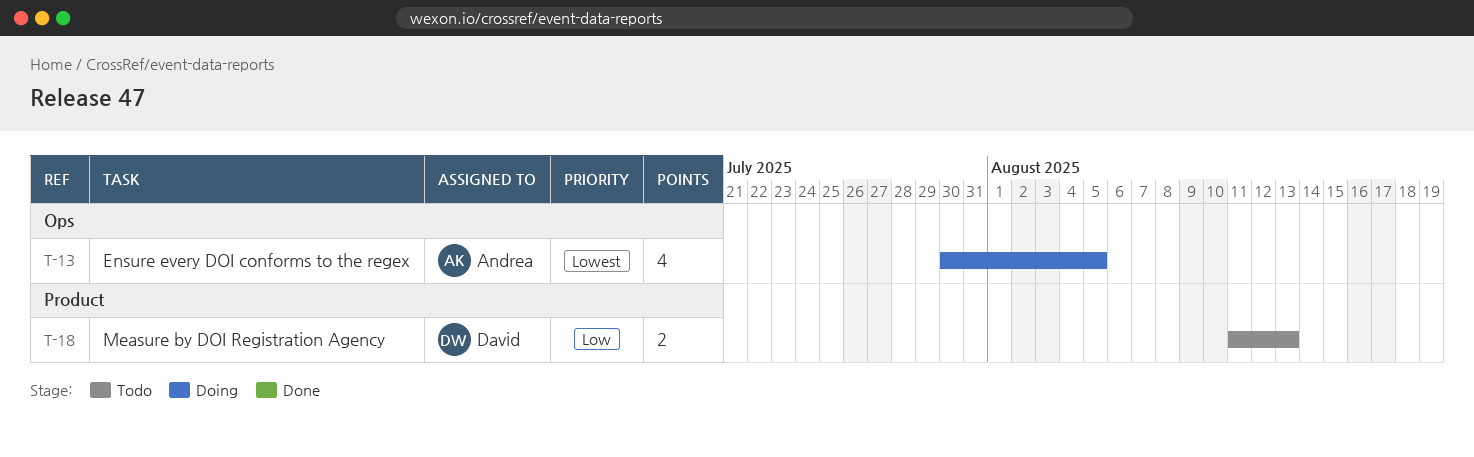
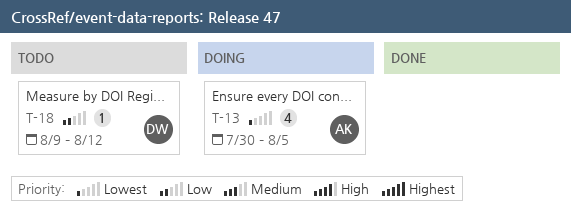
T-18, estimate: 2 -> 1
T-18, start: Aug 11 -> Aug 9
T-18, due: Aug 13 -> Aug 12

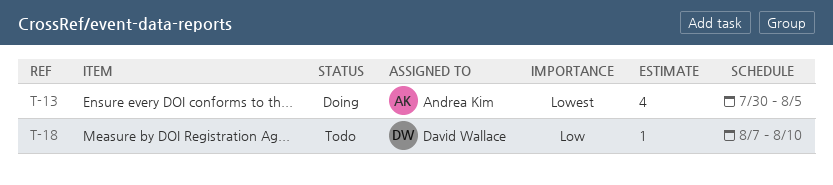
T-18, start: Aug 9 -> Aug 7
T-18, due: Aug 12 -> Aug 10

